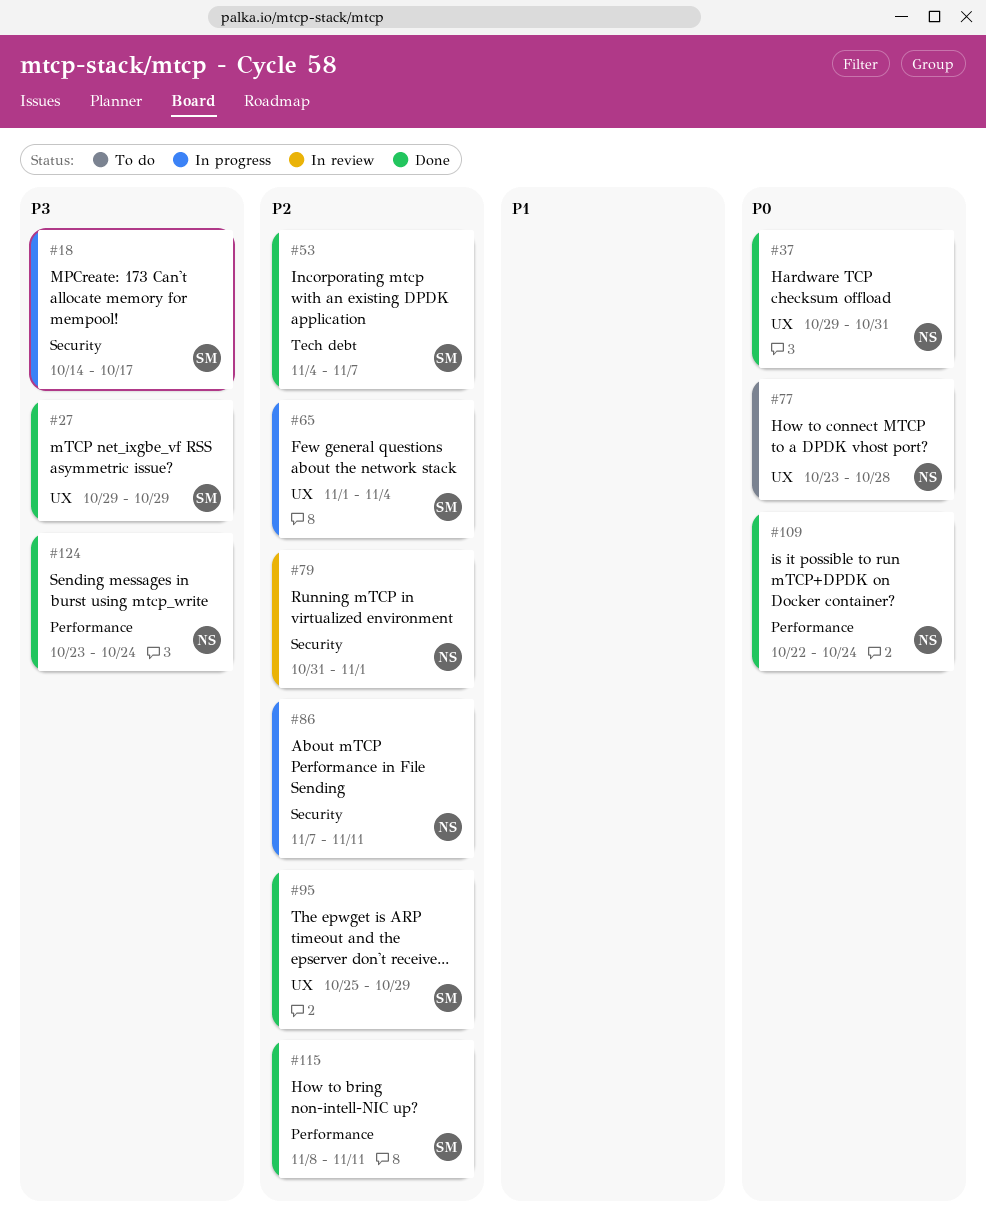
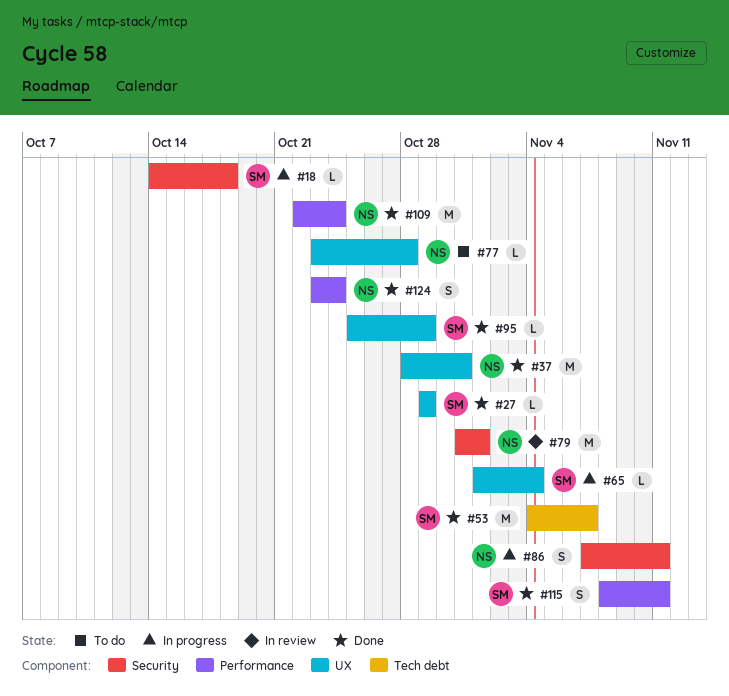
#18, due: Oct 17 -> Oct 18
#37, start: Oct 29 -> Oct 28

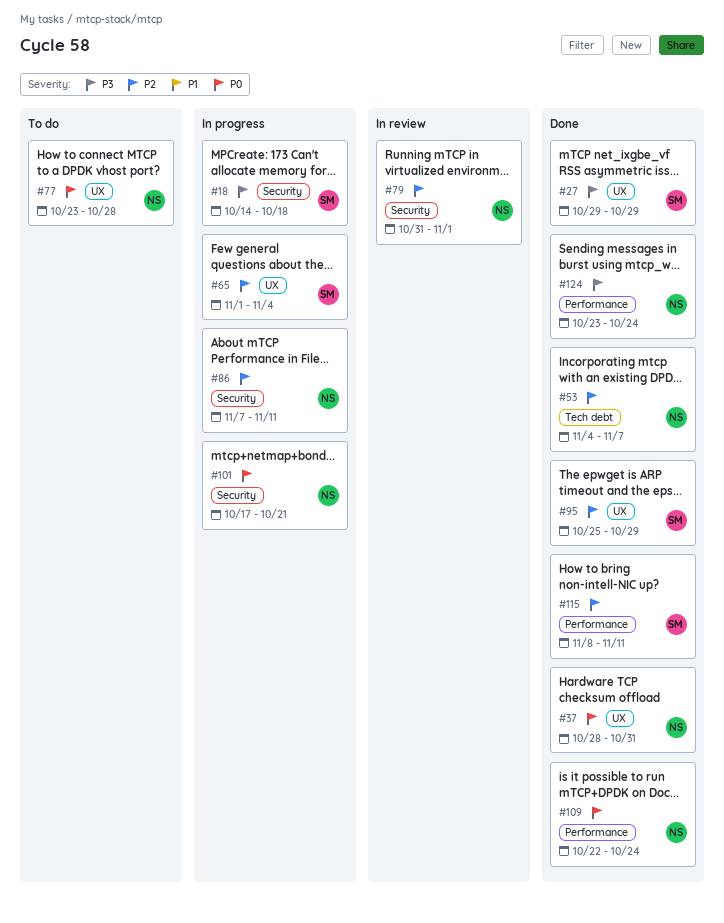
#53, owner: SM -> NS
#101: none -> present

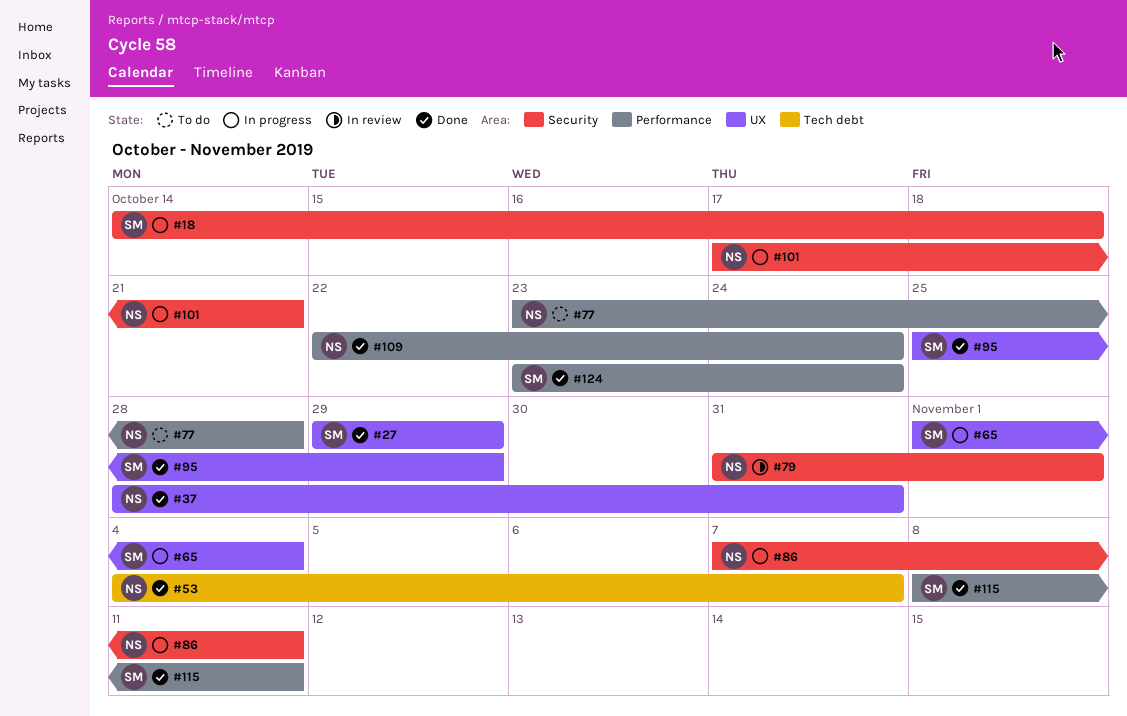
#77, label: UX -> Performance
#124, owner: NS -> SM

